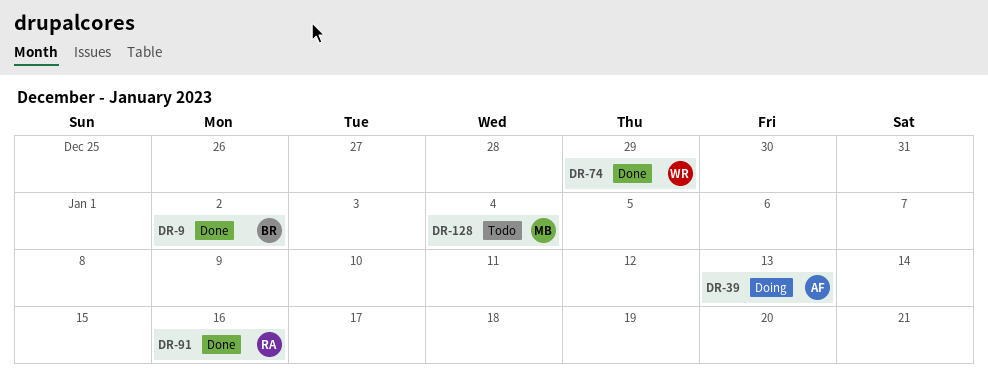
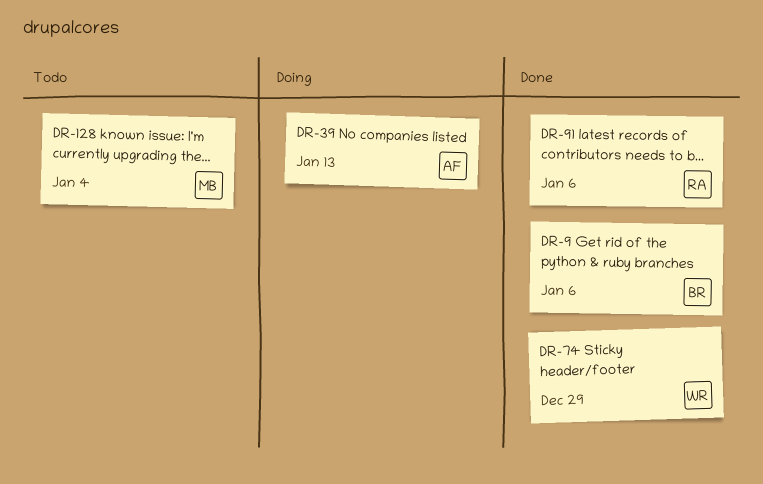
DR-9, due: Jan 2 -> Jan 6
DR-91, due: Jan 16 -> Jan 6

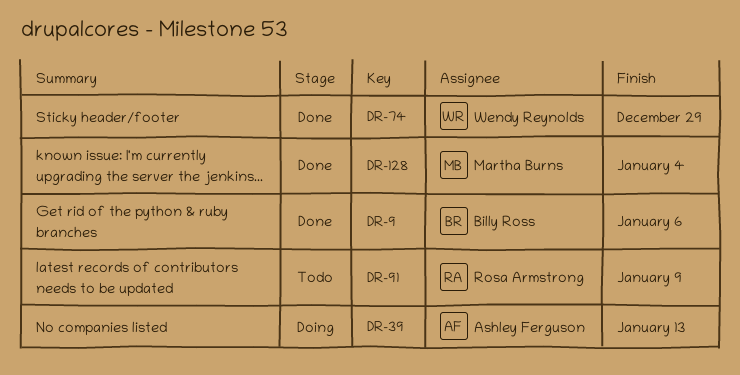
DR-91, status: Done -> Todo
DR-91, due: Jan 6 -> Jan 9
DR-128, status: Todo -> Done

